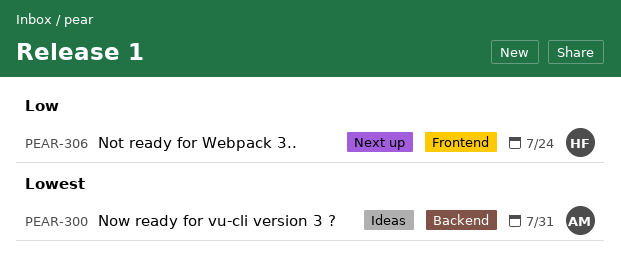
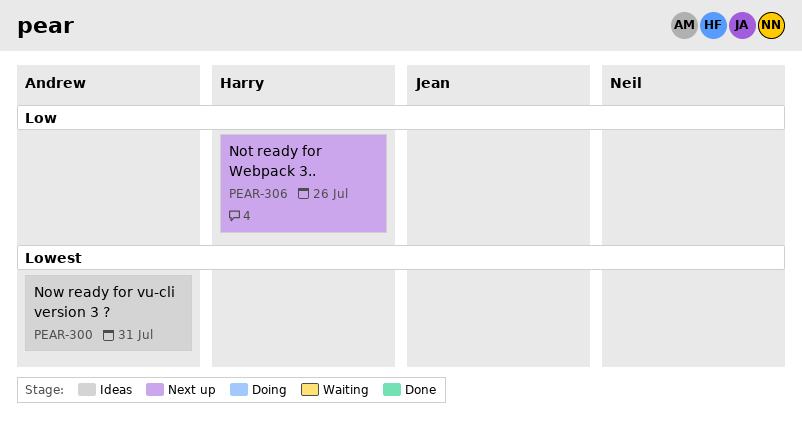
PEAR-306, due: Jul 24 -> Jul 26

